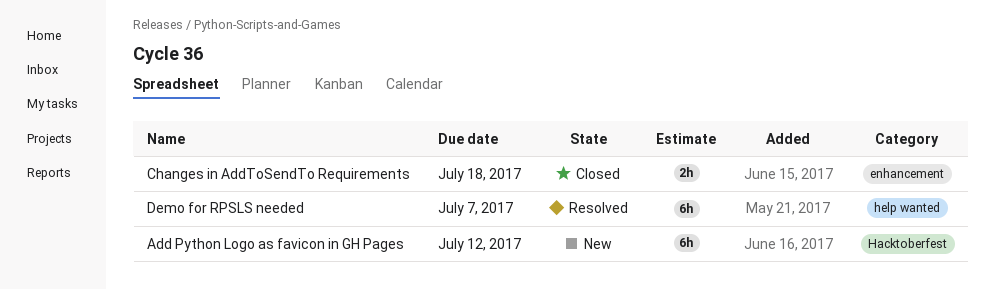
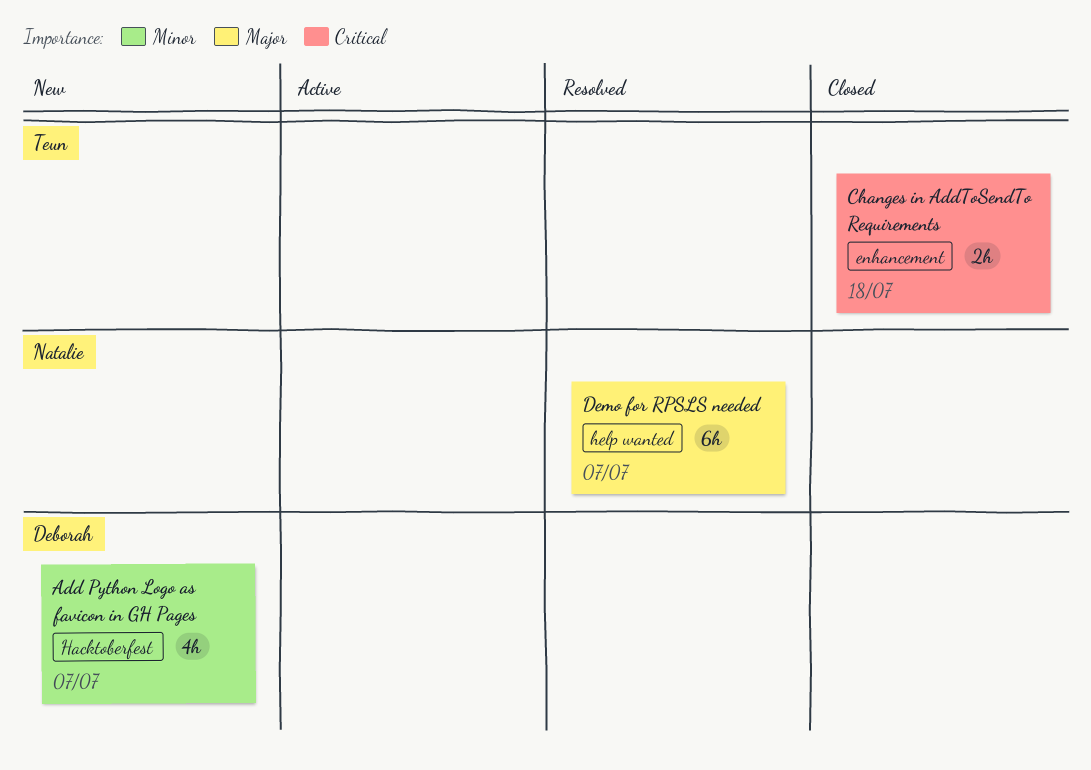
Add Python Logo as favicon in GH Pages, estimate: 6h -> 4h
Add Python Logo as favicon in GH Pages, due: Jul 12 -> Jul 7

